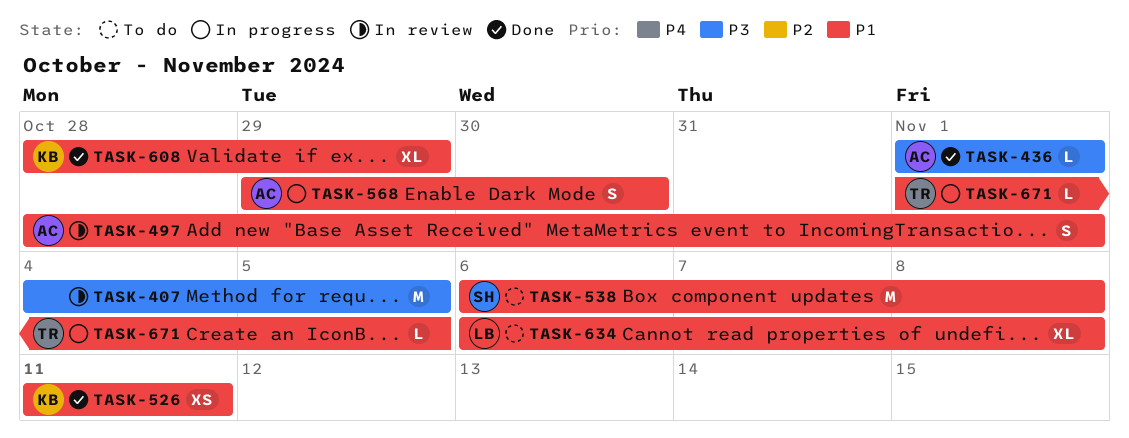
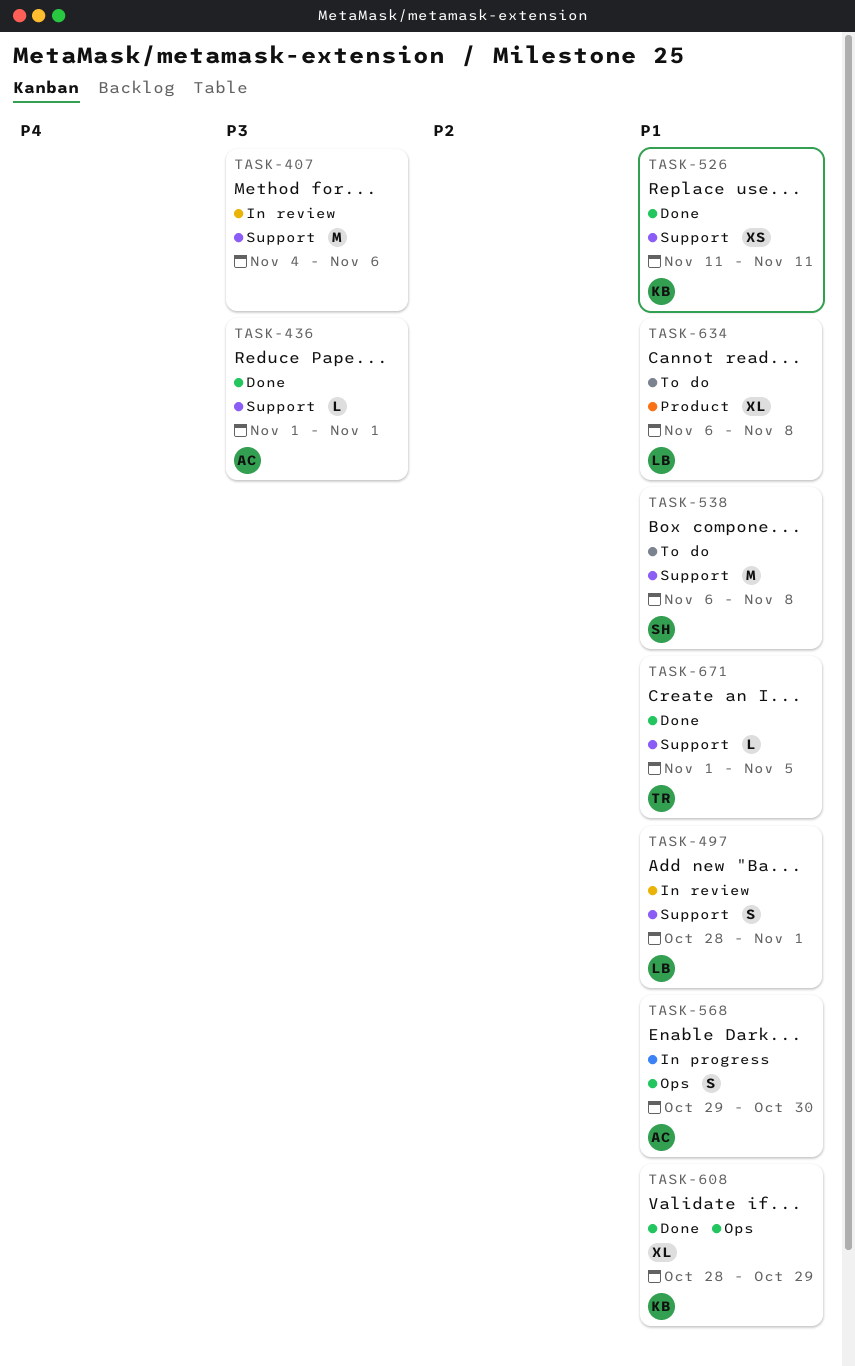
TASK-407, due: Nov 5 -> Nov 6
TASK-497, owner: AC -> LB
TASK-671, status: In progress -> Done

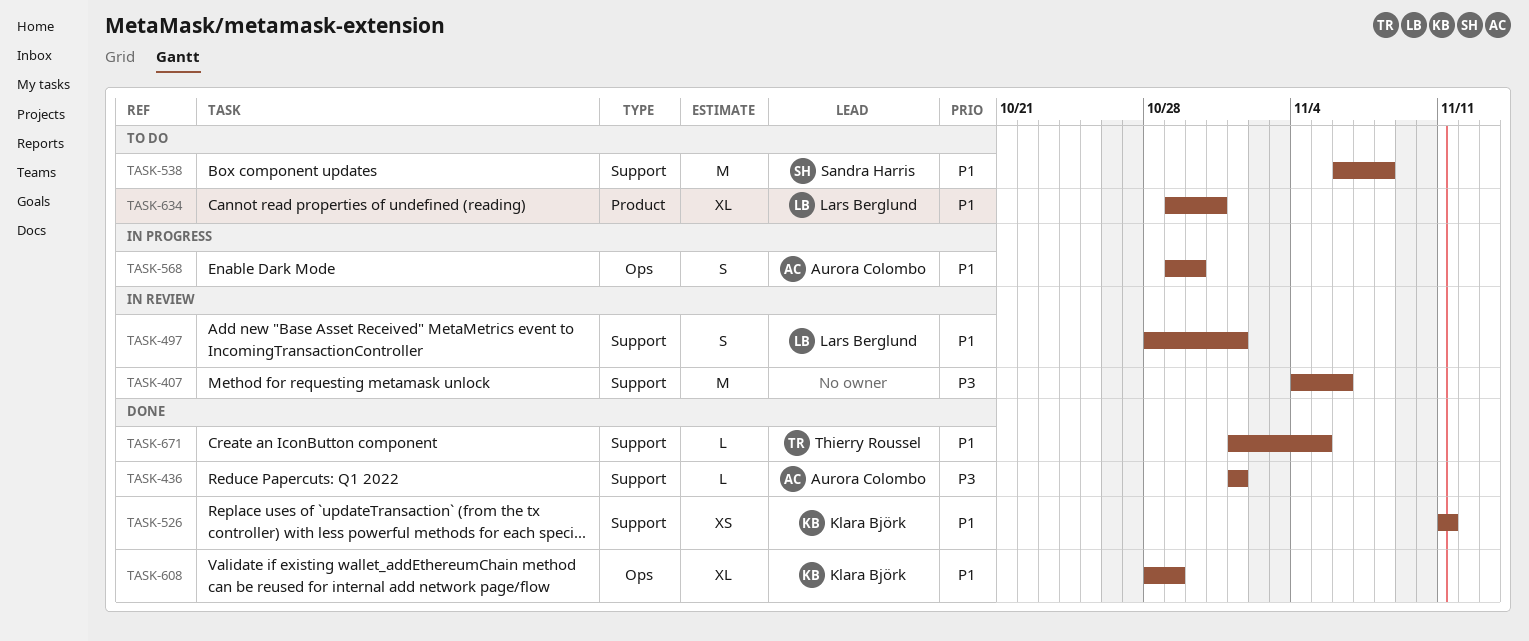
TASK-634, start: Nov 6 -> Oct 29
TASK-634, due: Nov 8 -> Oct 31

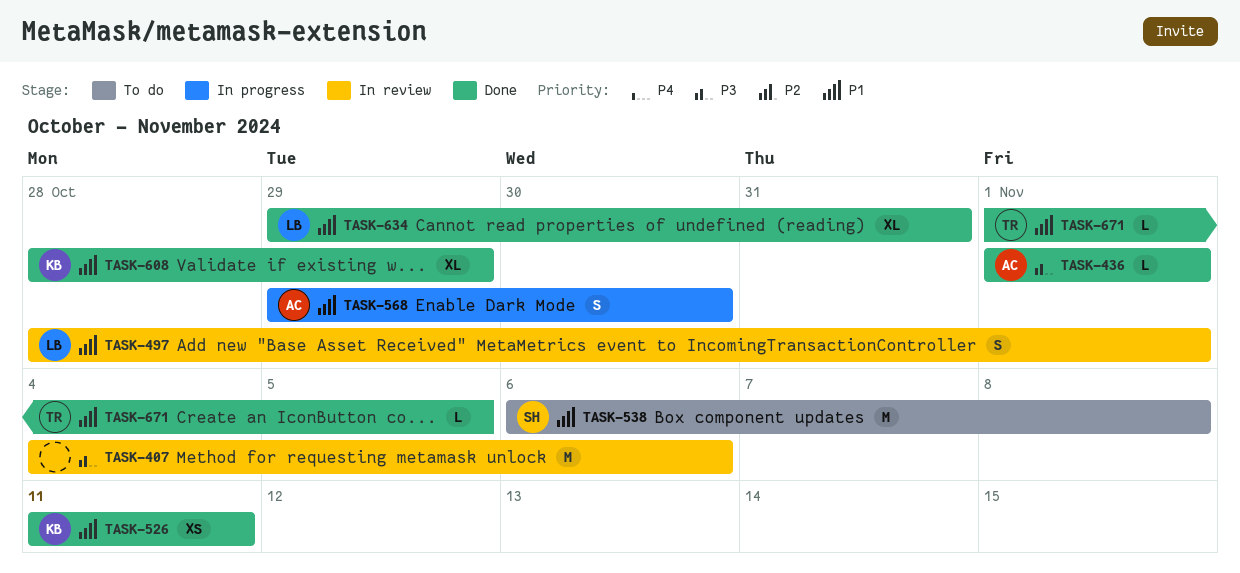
TASK-634, status: To do -> Done

